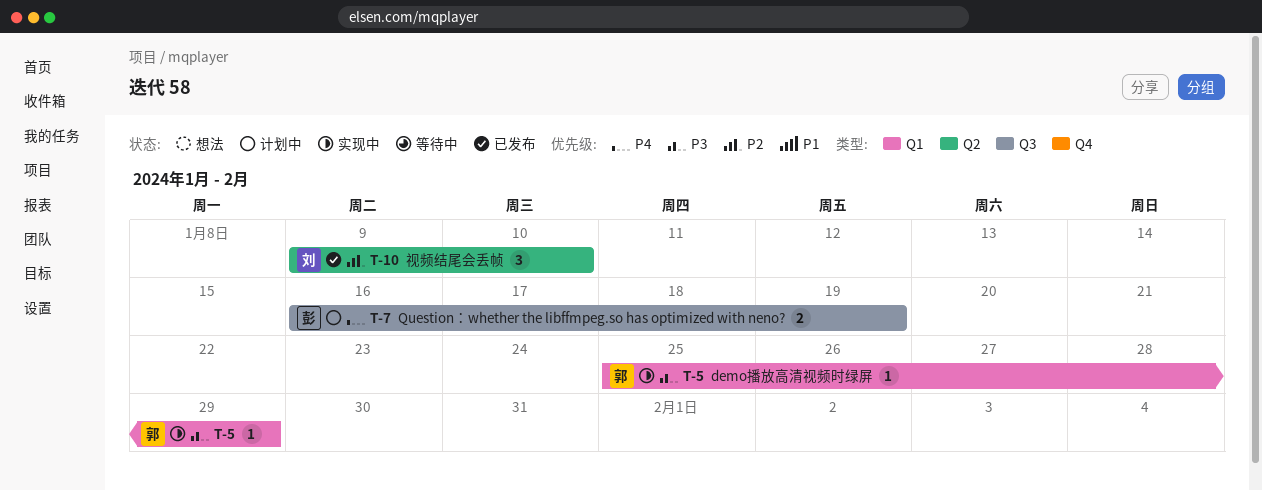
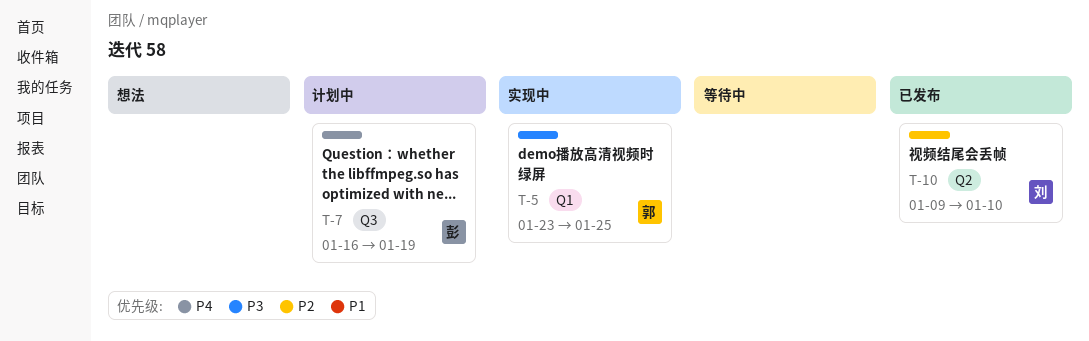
T-5, start: Jan 25 -> Jan 23
T-5, due: Jan 29 -> Jan 25

